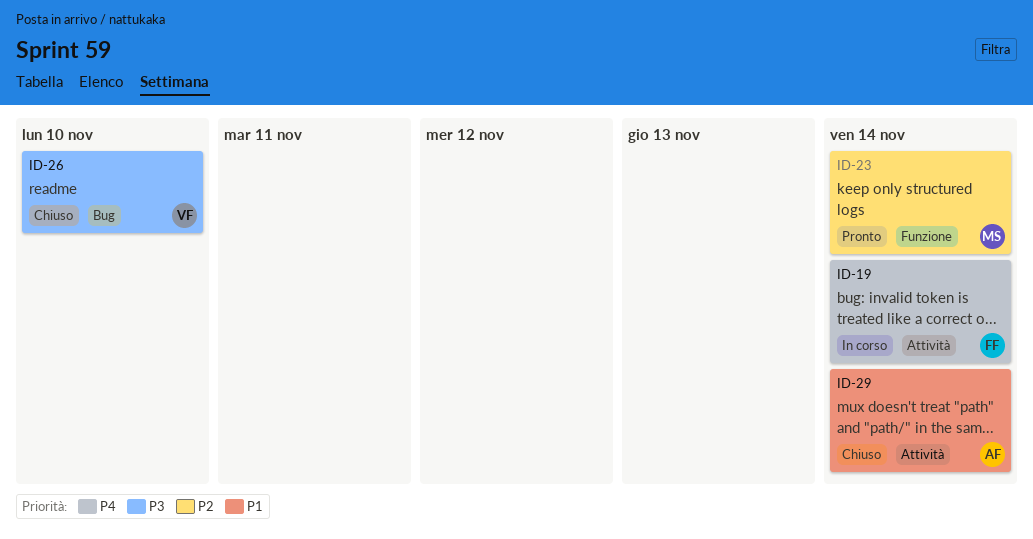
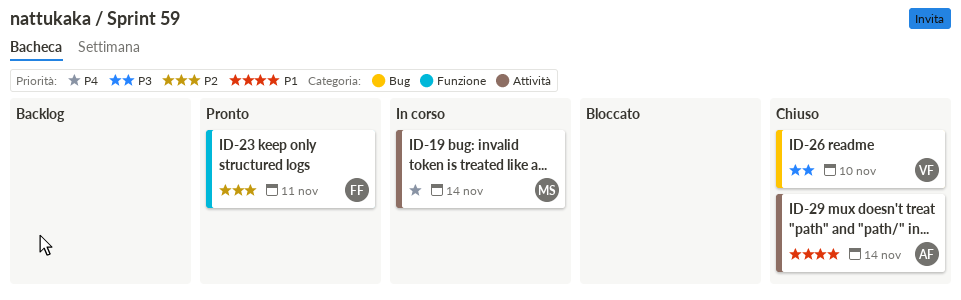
ID-19, owner: FF -> MS
ID-23, owner: MS -> FF
ID-23, due: Nov 14 -> Nov 11

